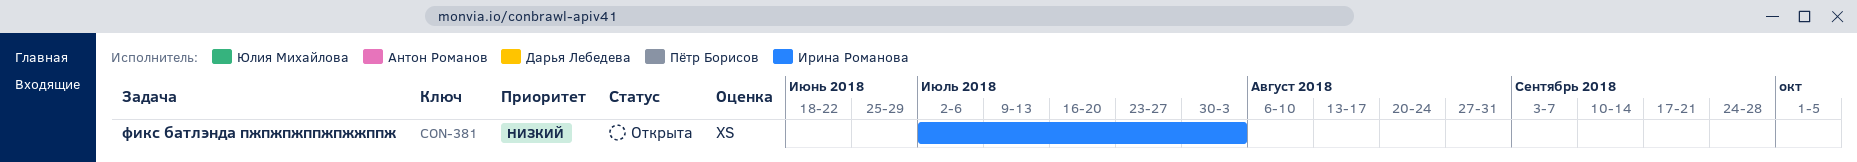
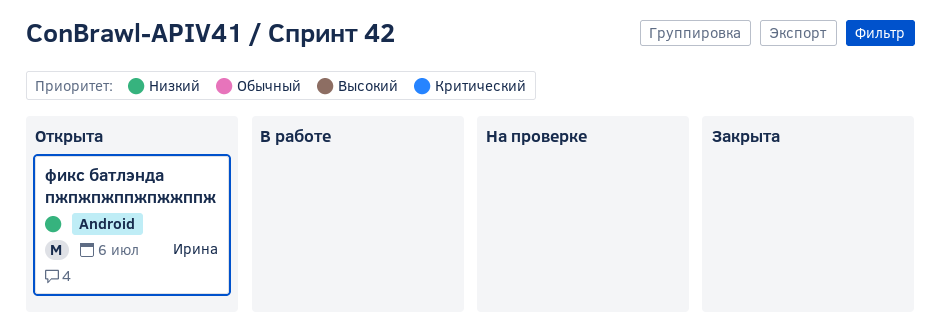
фикс батлэнда пжпжпжппжпжжппж, estimate: XS -> M
фикс батлэнда пжпжпжппжпжжппж, due: Aug 3 -> Jul 6

